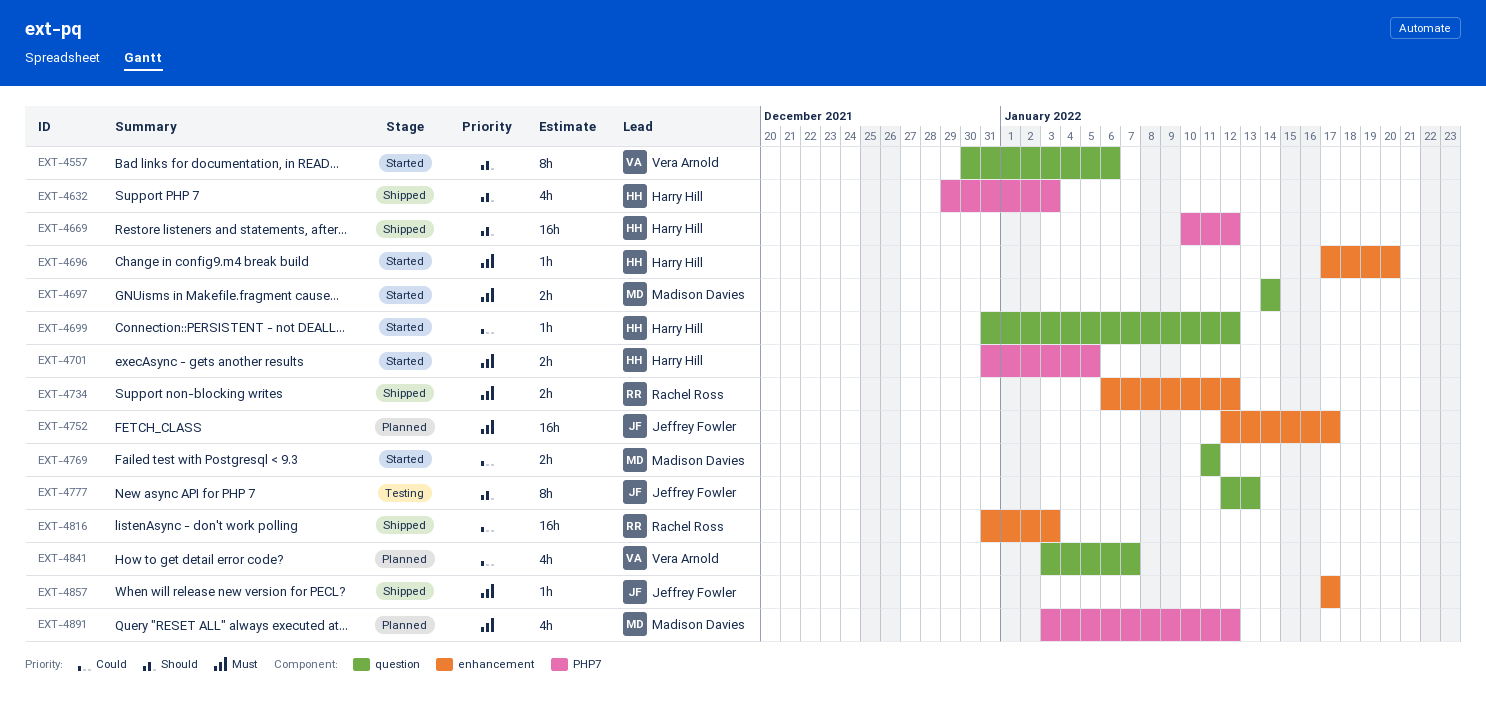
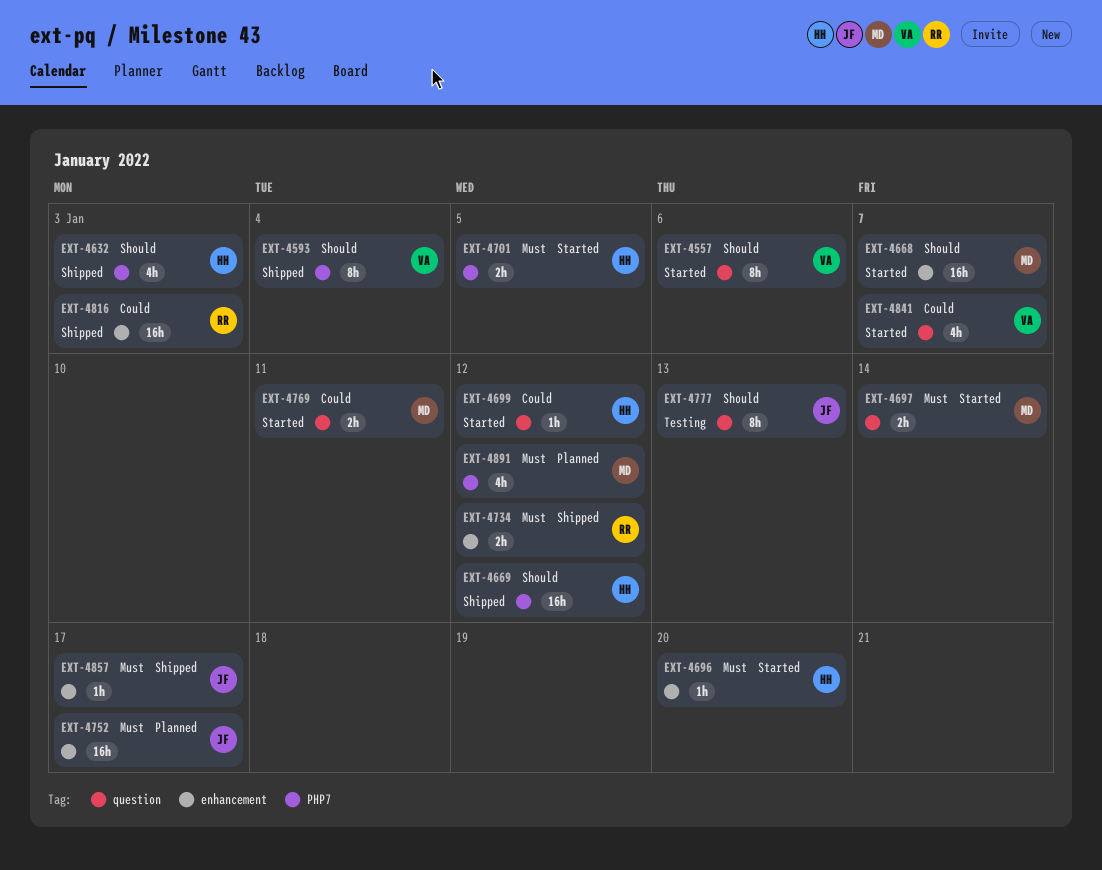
EXT-4593: none -> present
EXT-4668: none -> present
EXT-4841, status: Planned -> Started

